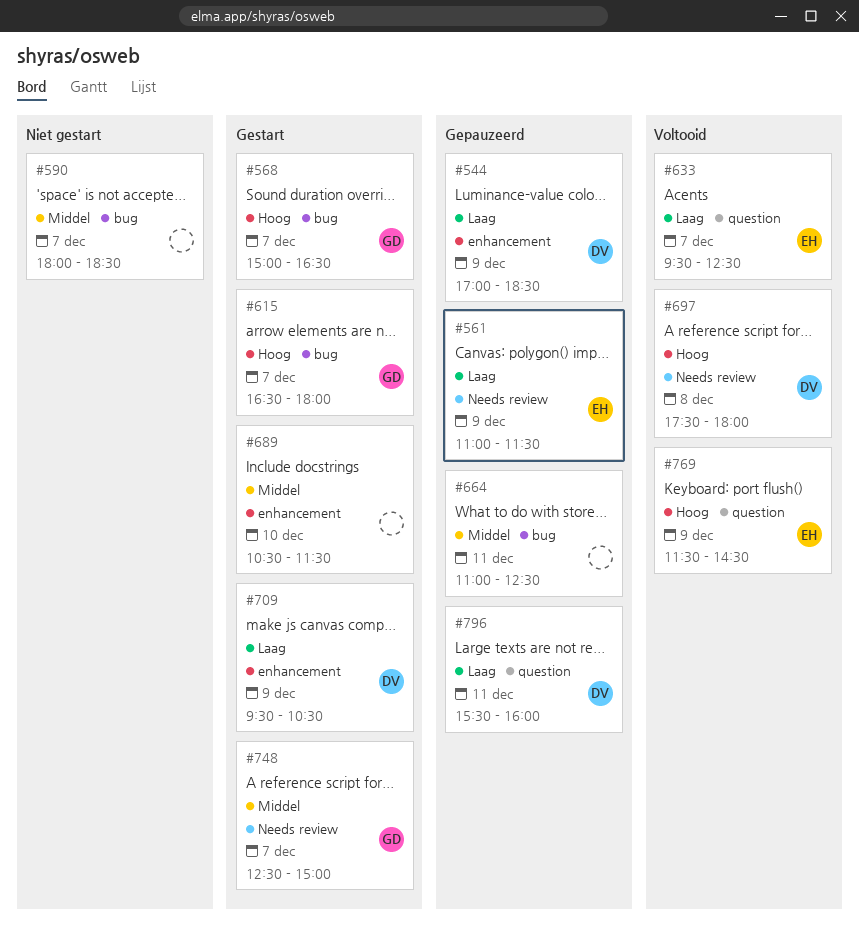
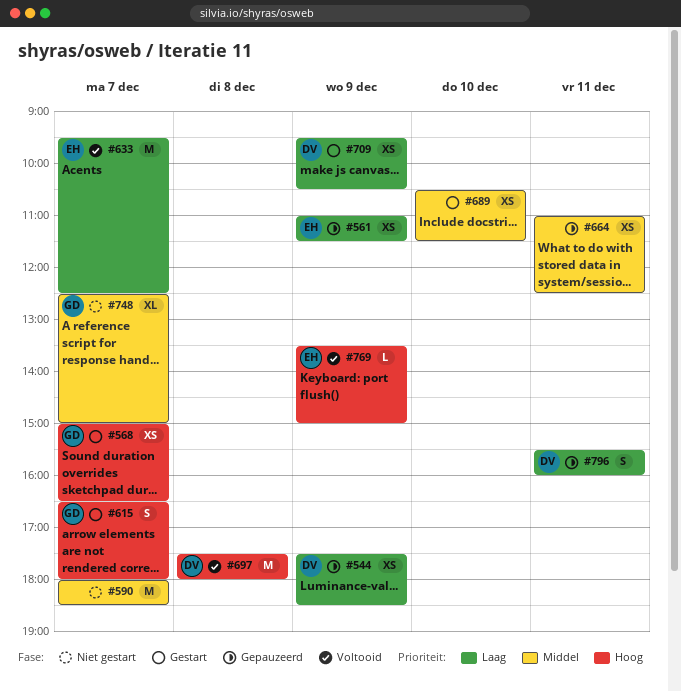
#544, begins: 17:00 -> 17:30
#748, status: Gestart -> Niet gestart
#769, begins: 11:30 -> 13:30
#769, ends: 14:30 -> 15:00

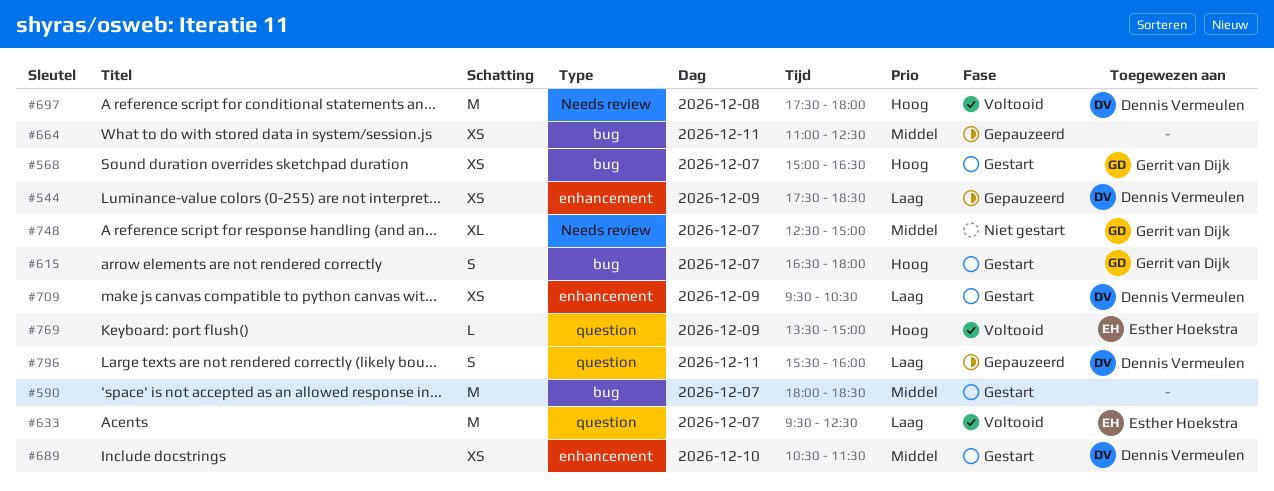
#561: present -> none
#590, status: Niet gestart -> Gestart
#689, owner: none -> Dennis Vermeulen

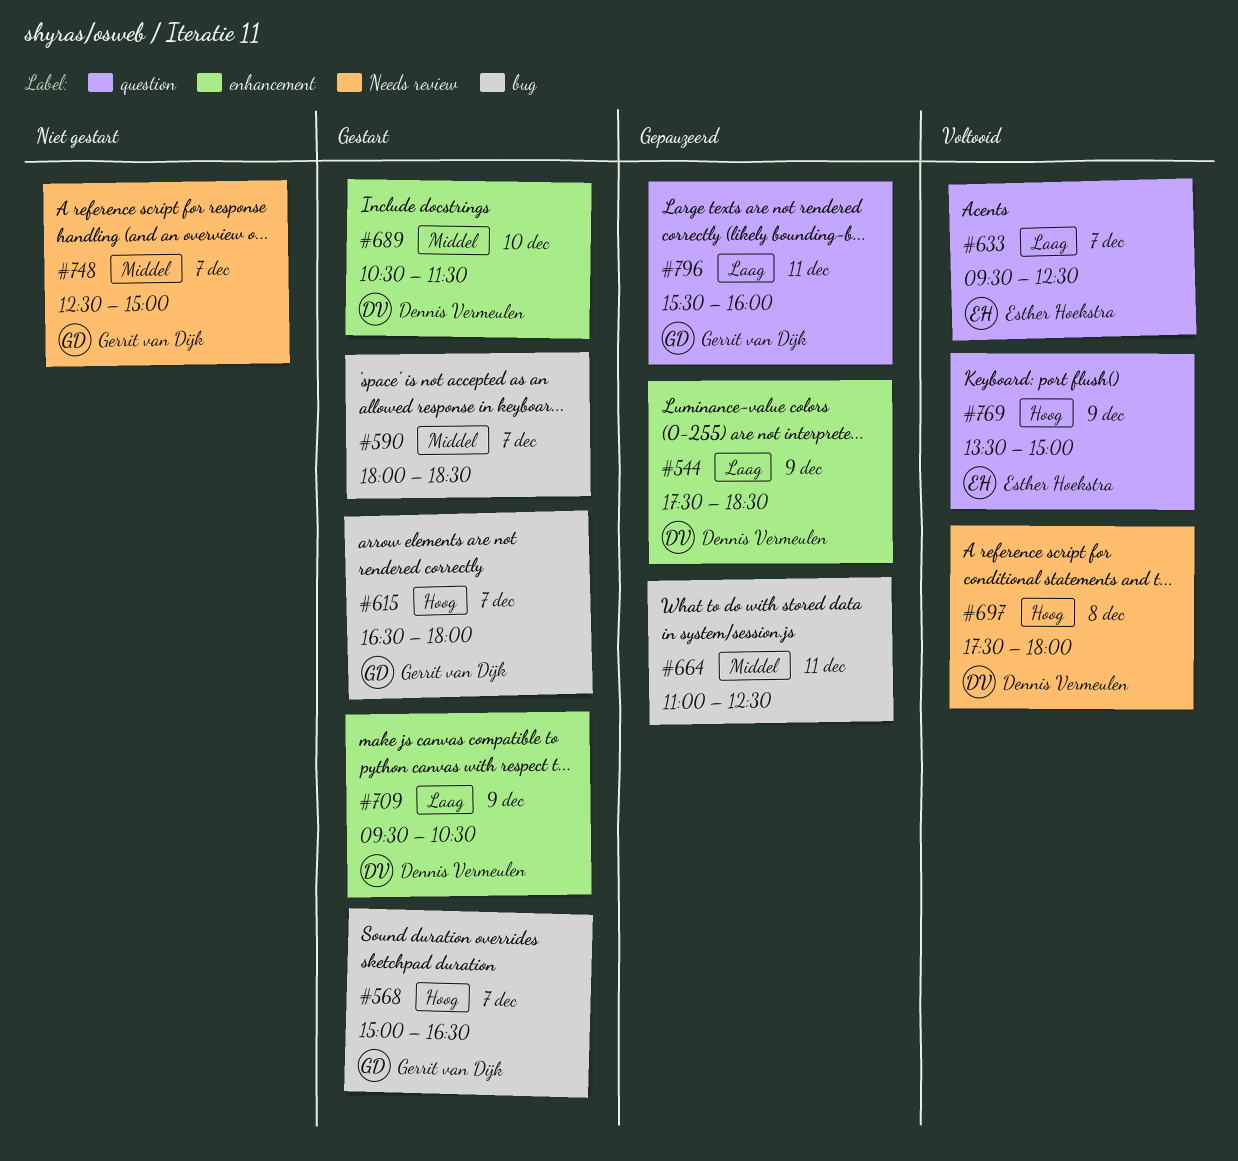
#796, owner: Dennis Vermeulen -> Gerrit van Dijk

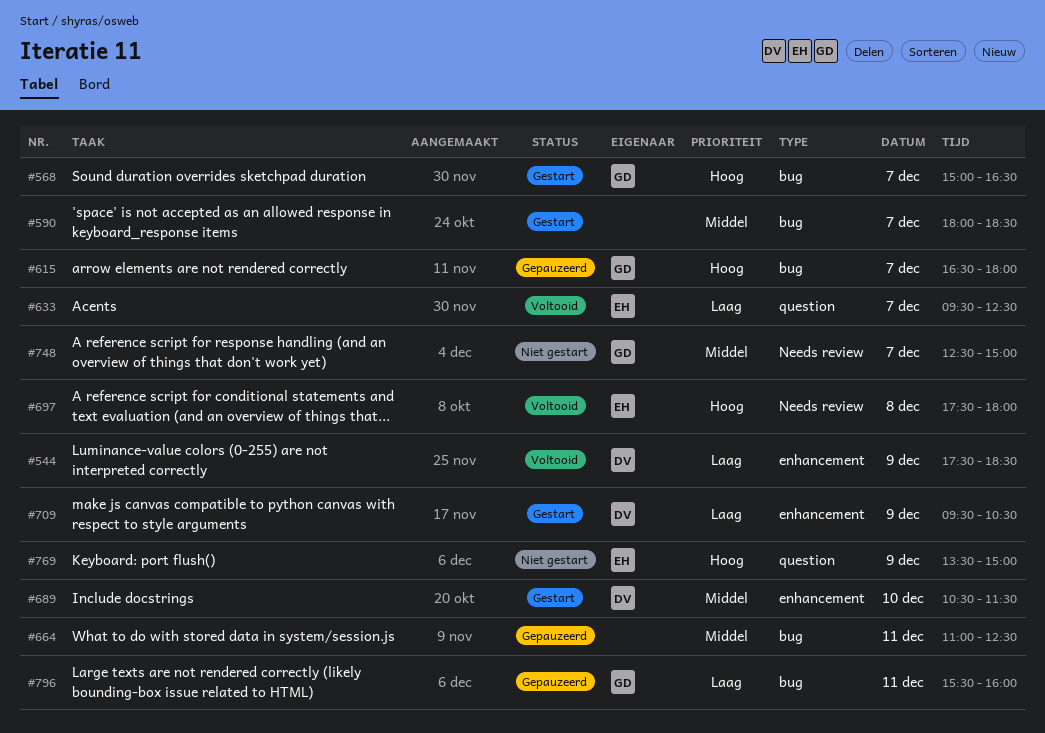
#544, status: Gepauzeerd -> Voltooid
#615, status: Gestart -> Gepauzeerd
#697, owner: Dennis Vermeulen -> Esther Hoekstra
#769, status: Voltooid -> Niet gestart
#796, label: question -> bug

